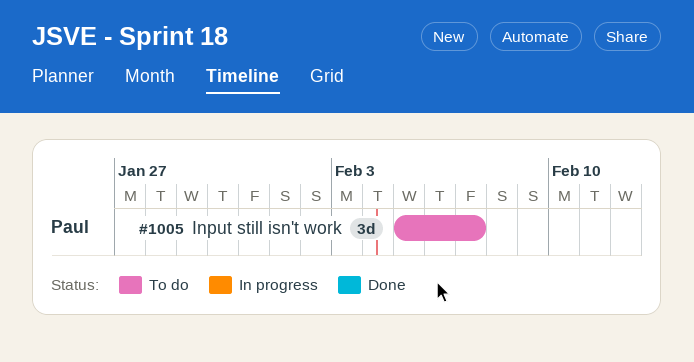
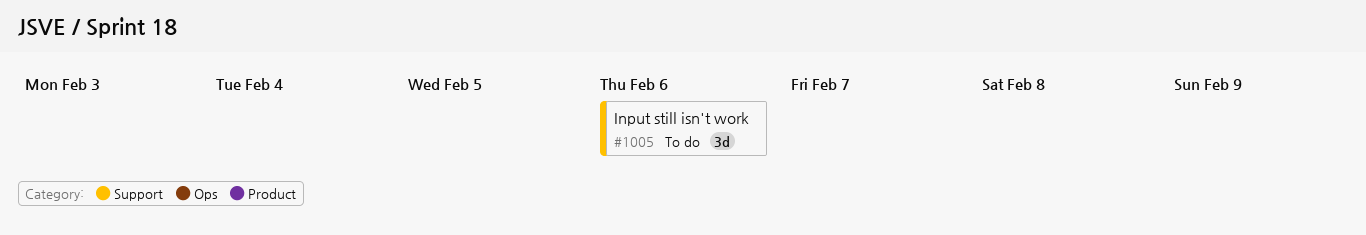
#1005, due: Feb 7 -> Feb 6

